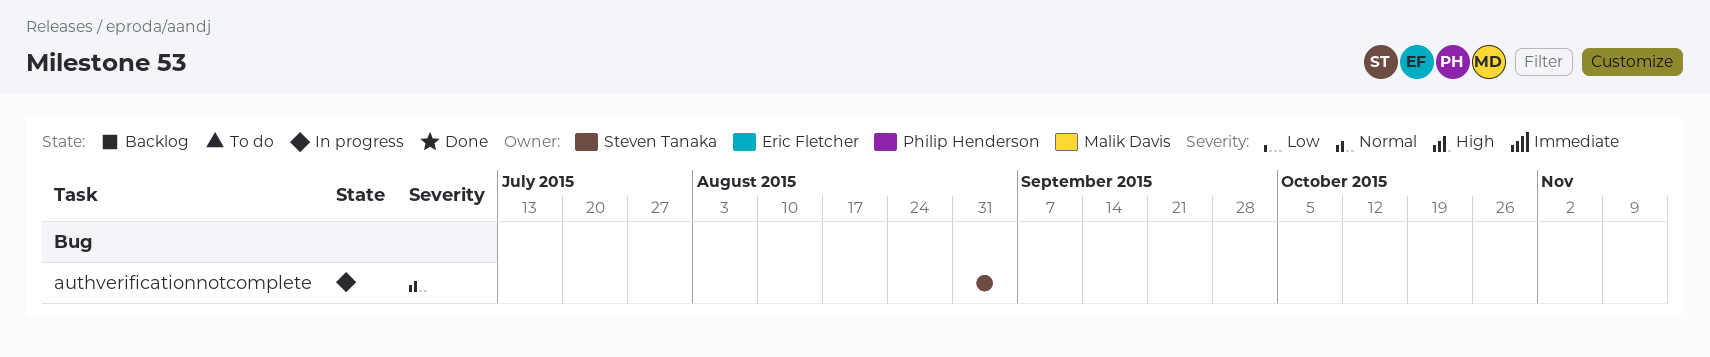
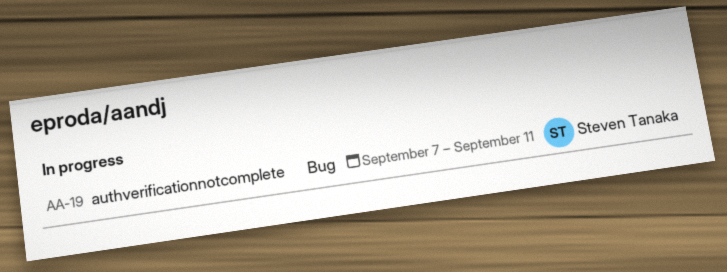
authverificationnotcomplete, start: Aug 31 -> Sep 7
authverificationnotcomplete, due: Sep 4 -> Sep 11

